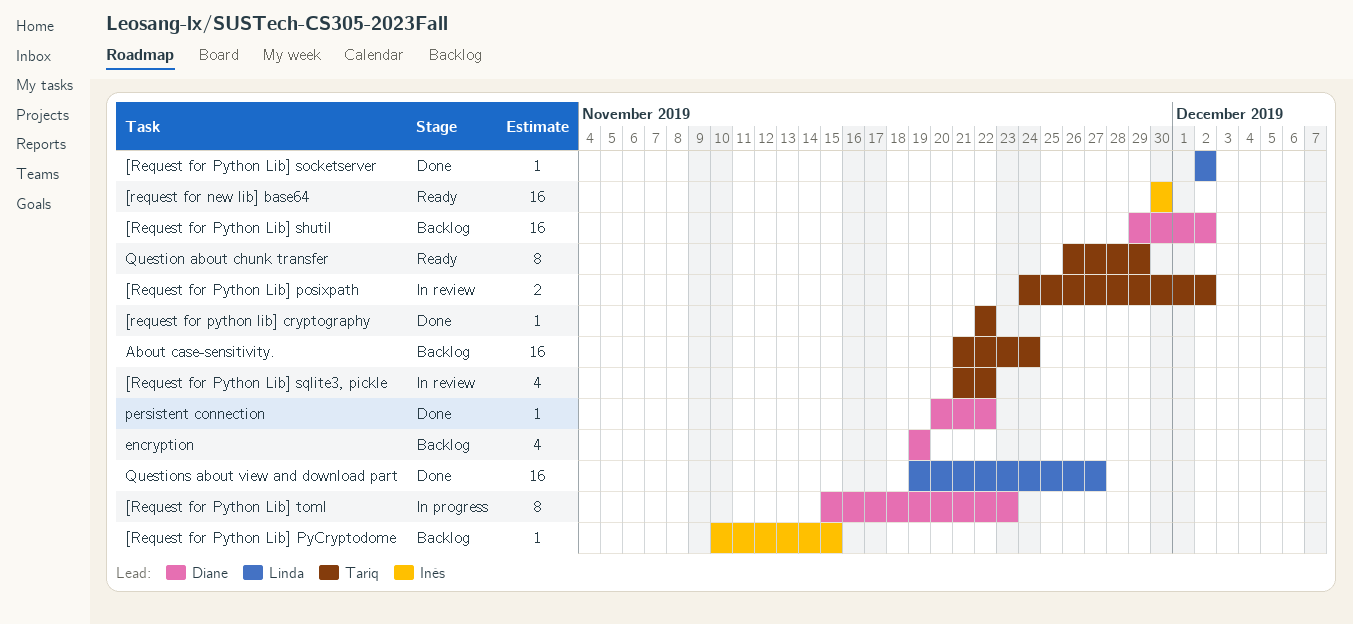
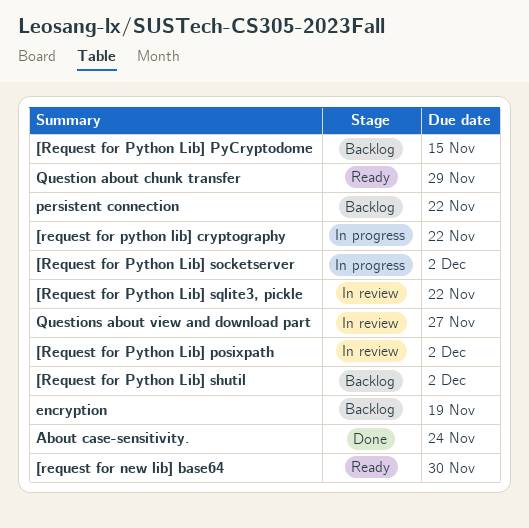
[request for python lib] cryptography, status: Done -> In progress
[Request for Python Lib] socketserver, status: Done -> In progress
[Request for Python Lib] toml: present -> none
About case-sensitivity., status: Backlog -> Done
persistent connection, status: Done -> Backlog
Questions about view and download part, status: Done -> In review

